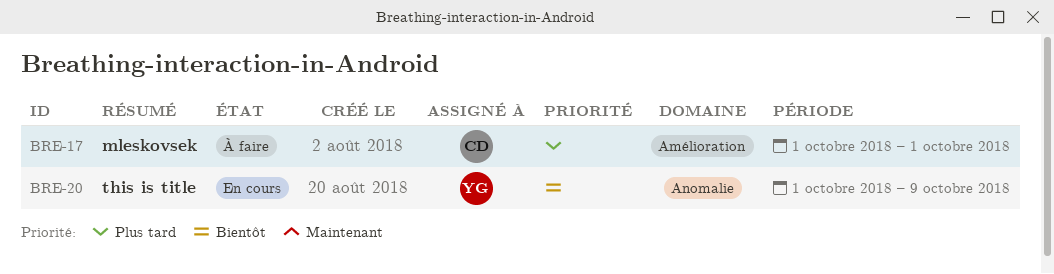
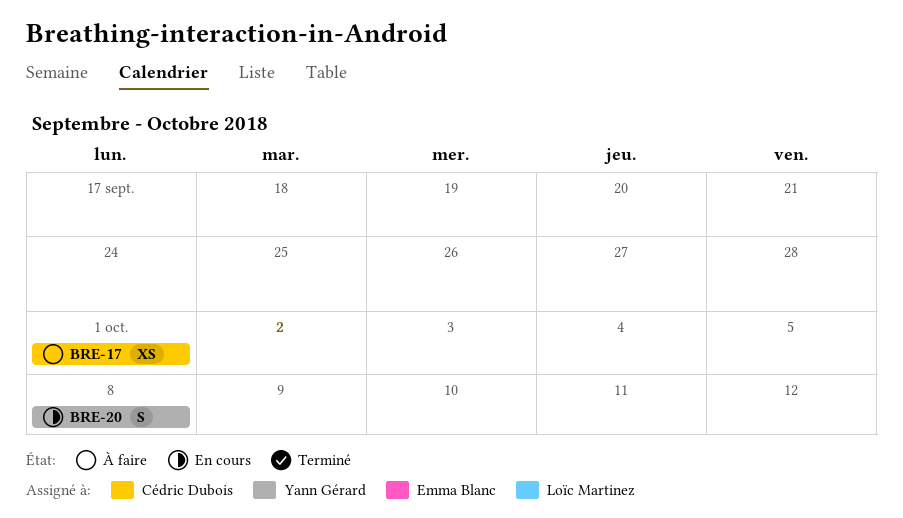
BRE-20, start: Oct 1 -> Oct 8
BRE-20, due: Oct 9 -> Oct 8

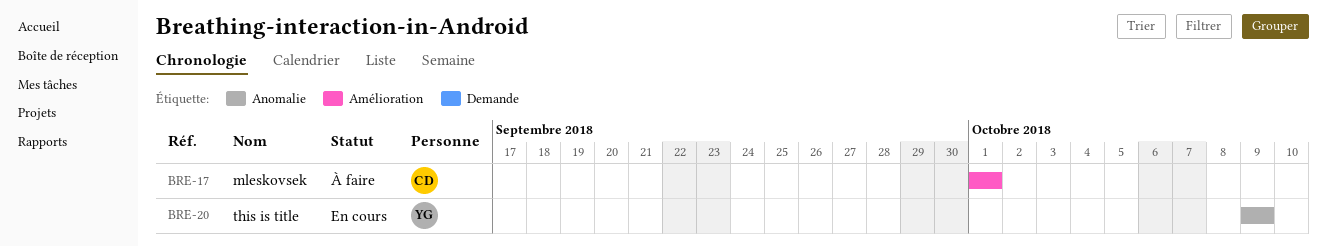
BRE-20, start: Oct 8 -> Oct 9
BRE-20, due: Oct 8 -> Oct 9

